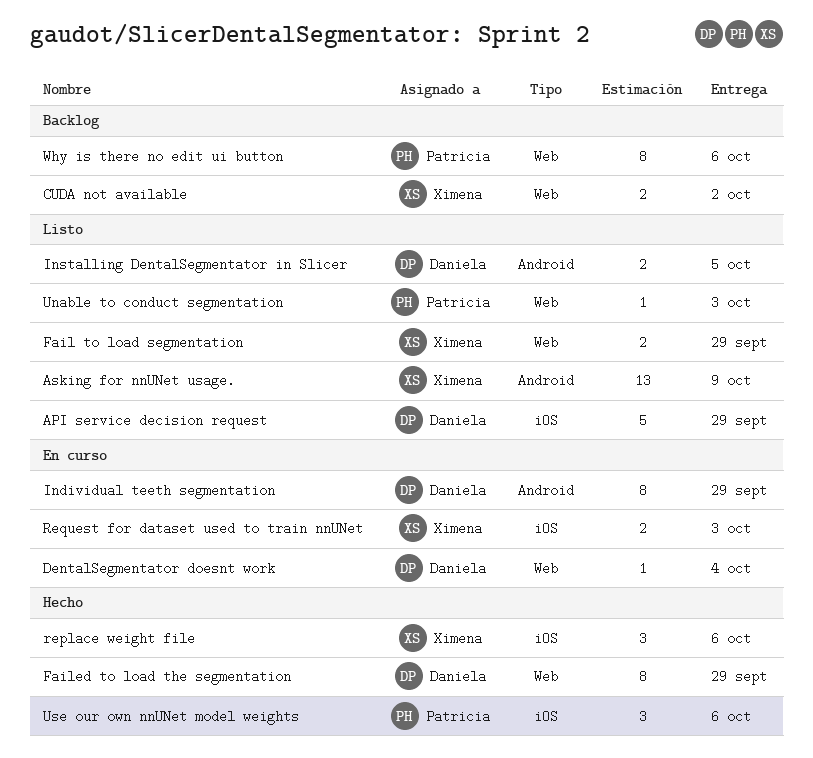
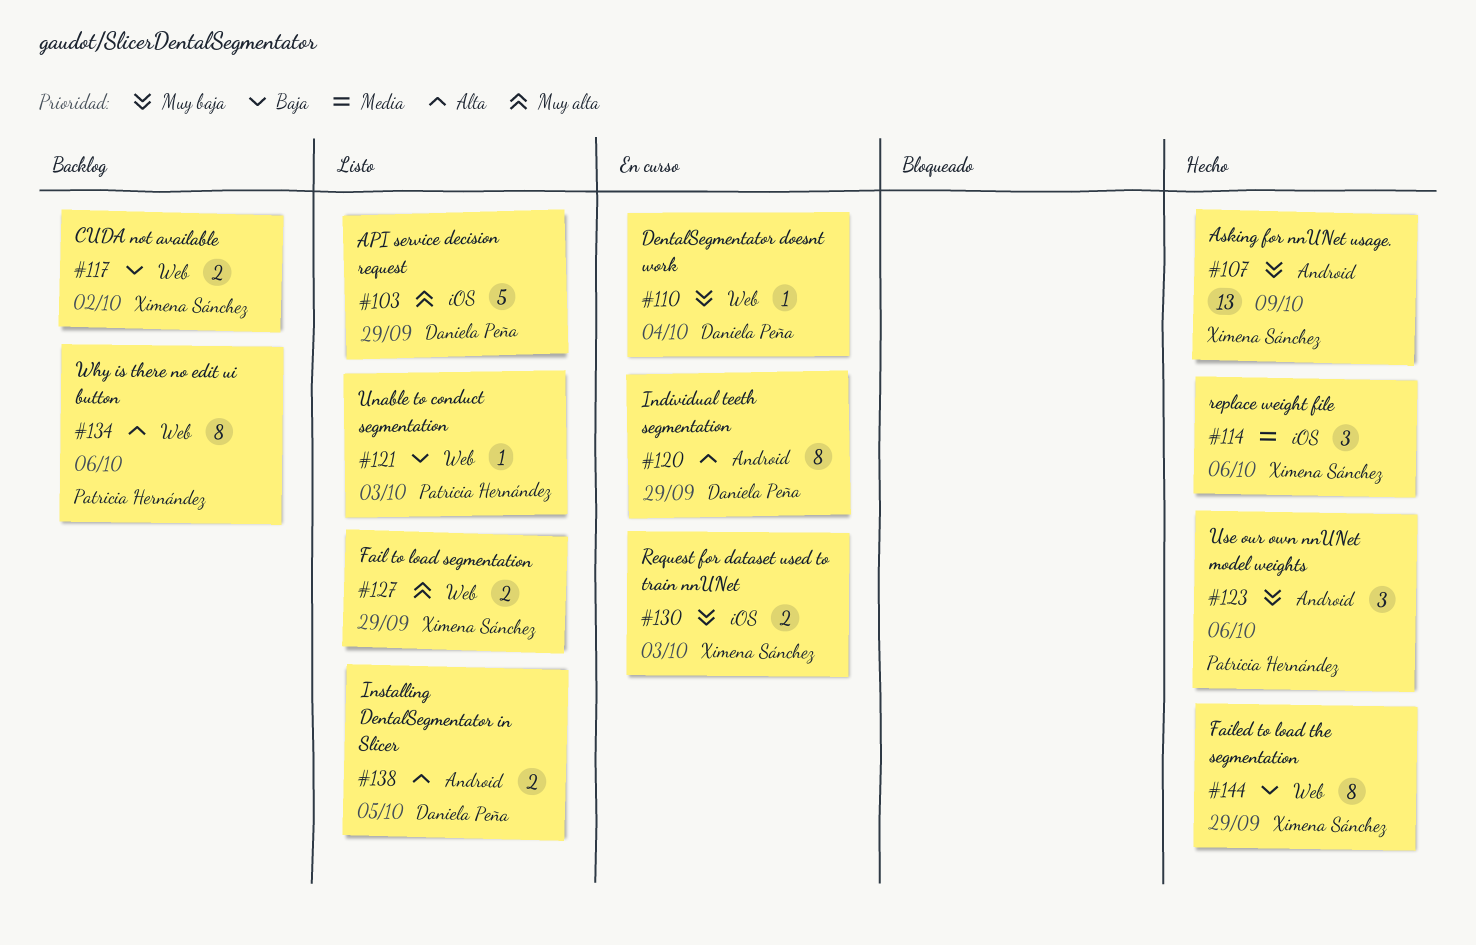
Asking for nnUNet usage., status: Listo -> Hecho
Failed to load the segmentation, owner: Daniela Peña -> Ximena Sánchez
Use our own nnUNet model weights, label: iOS -> Android

